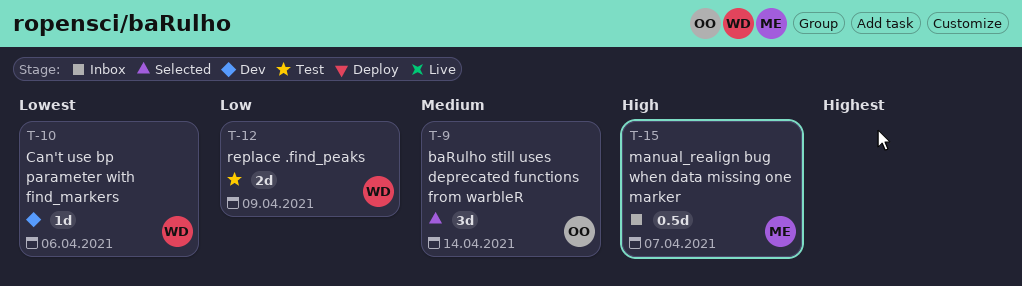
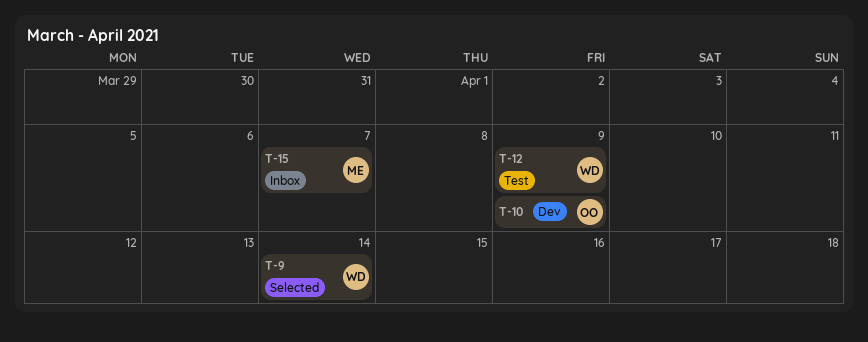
T-9, owner: OO -> WD
T-10, owner: WD -> OO
T-10, due: Apr 6 -> Apr 9

